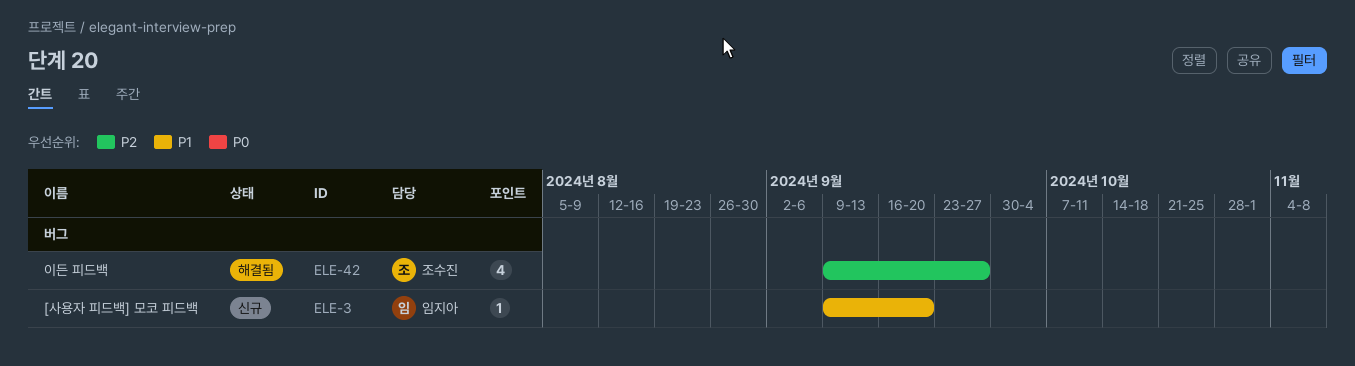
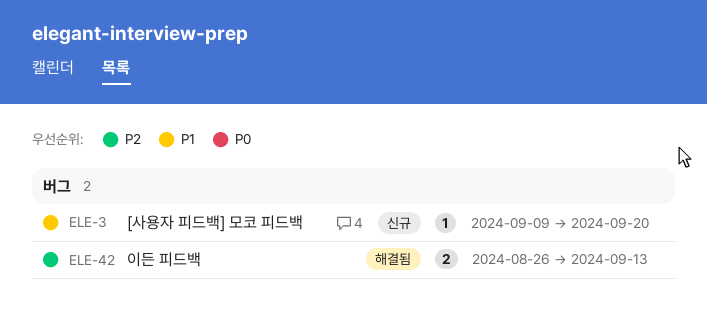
ELE-42, estimate: 4 -> 2
ELE-42, start: Sep 9 -> Aug 26
ELE-42, due: Sep 27 -> Sep 13

